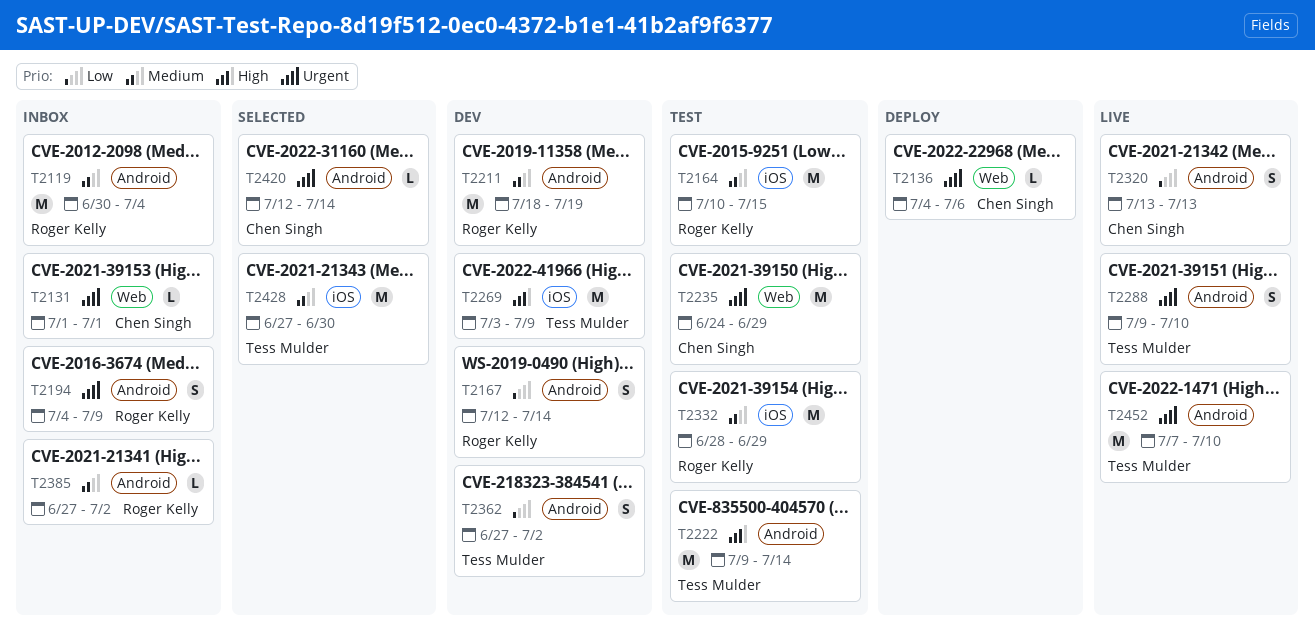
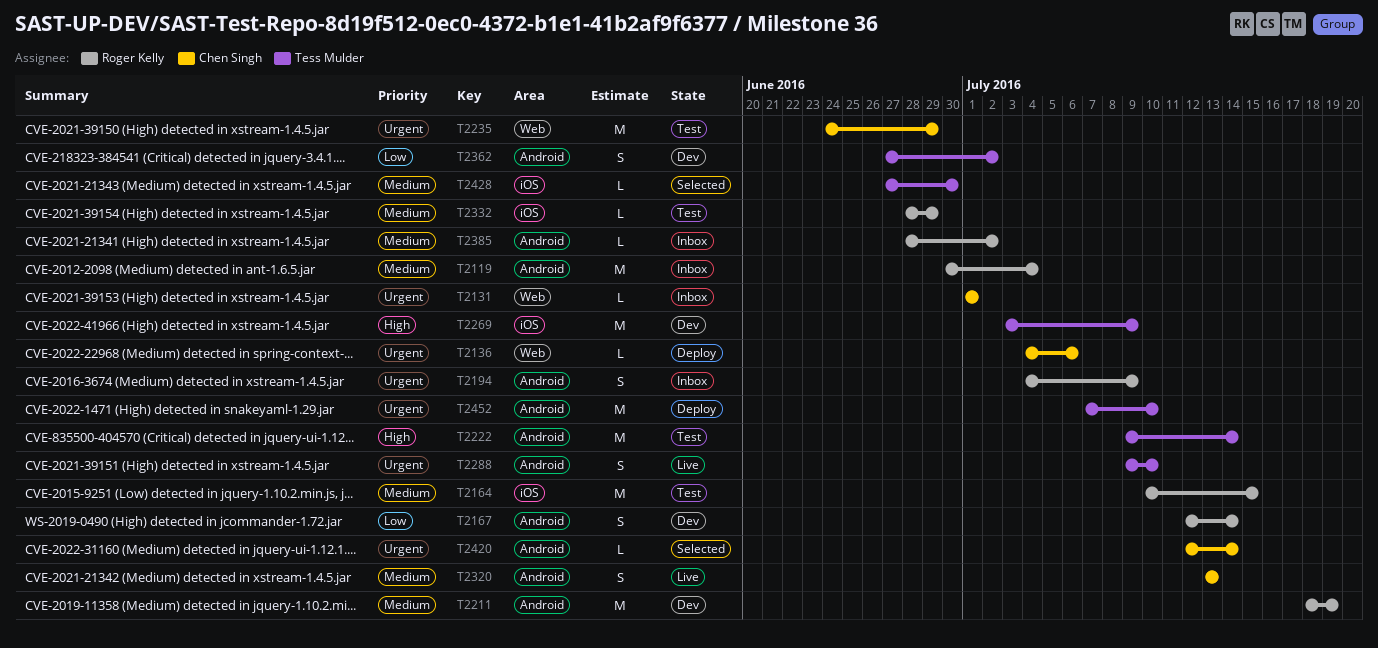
T2320, priority: Low -> Medium
T2332, estimate: M -> L
T2385, start: Jun 27 -> Jun 28
T2428, estimate: M -> L
T2452, status: Live -> Deploy

